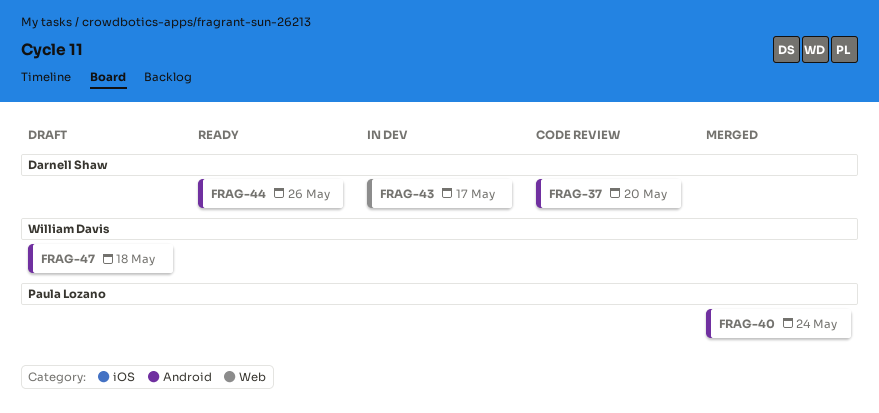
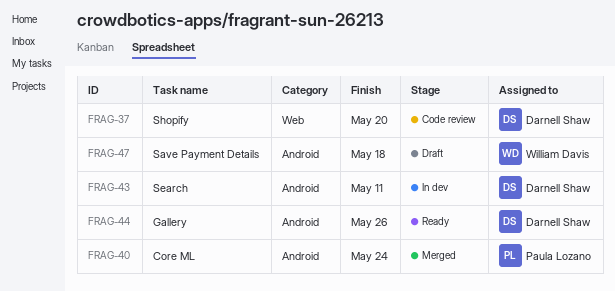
FRAG-37, label: Android -> Web
FRAG-43, label: Web -> Android
FRAG-43, due: May 17 -> May 11

